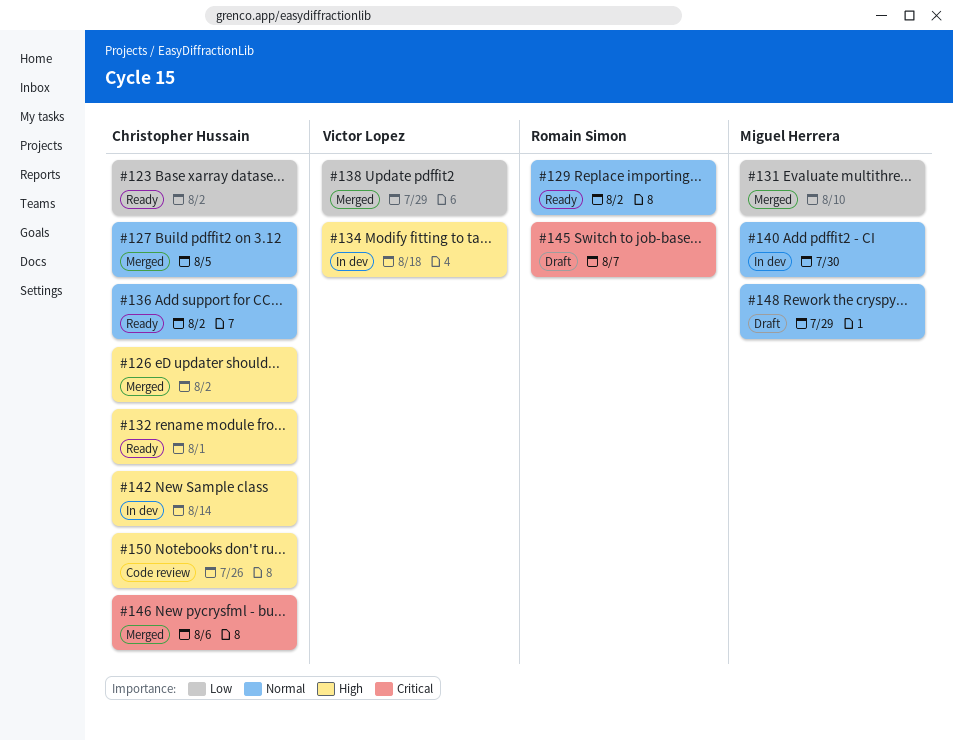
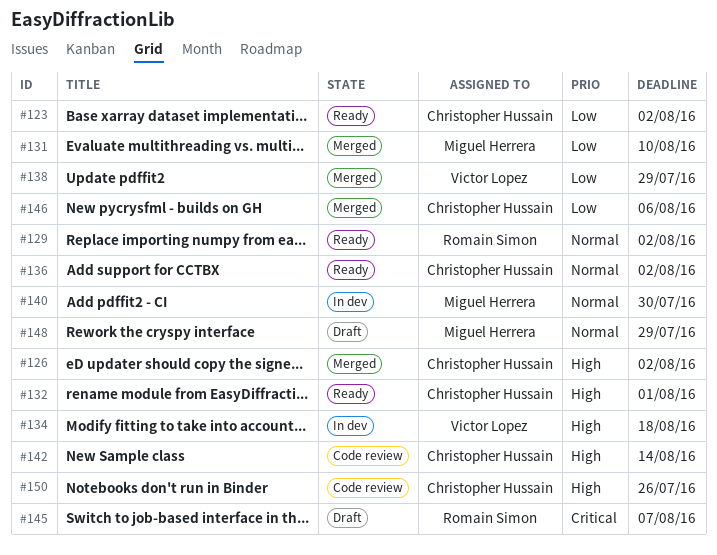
#127: present -> none
#142, status: In dev -> Code review
#146, priority: Critical -> Low

